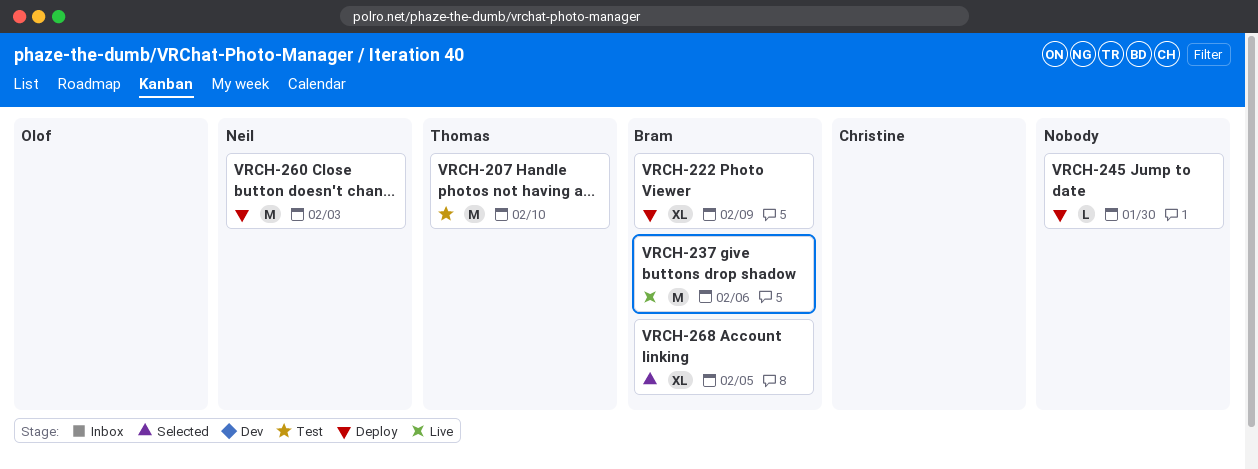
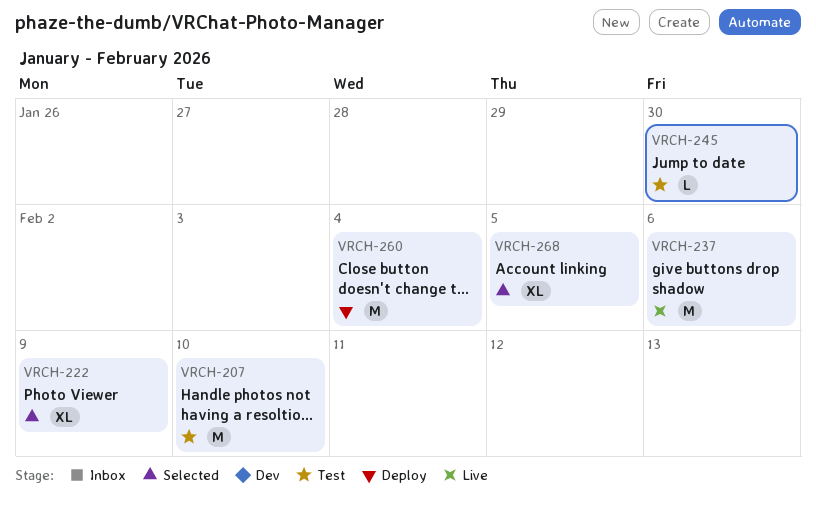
VRCH-222, status: Deploy -> Selected
VRCH-245, status: Deploy -> Test
VRCH-260, due: Feb 3 -> Feb 4

